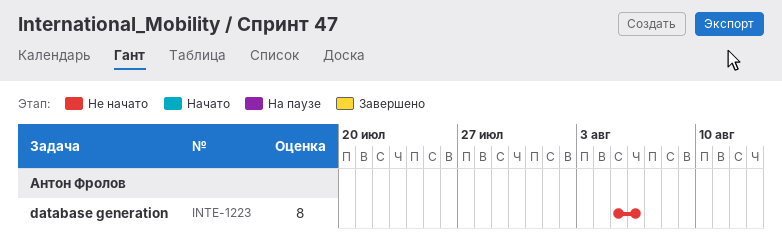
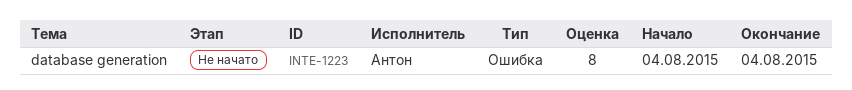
INTE-1223, start: Aug 5 -> Aug 4
INTE-1223, due: Aug 6 -> Aug 4

